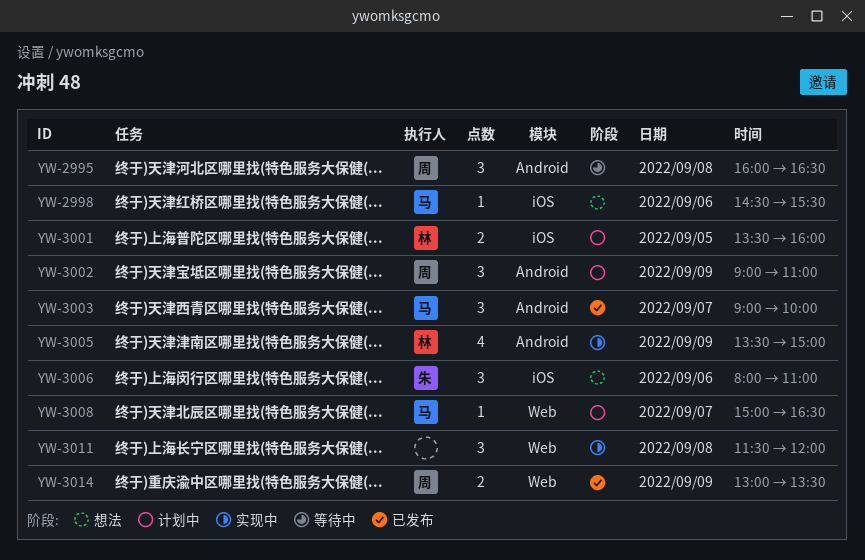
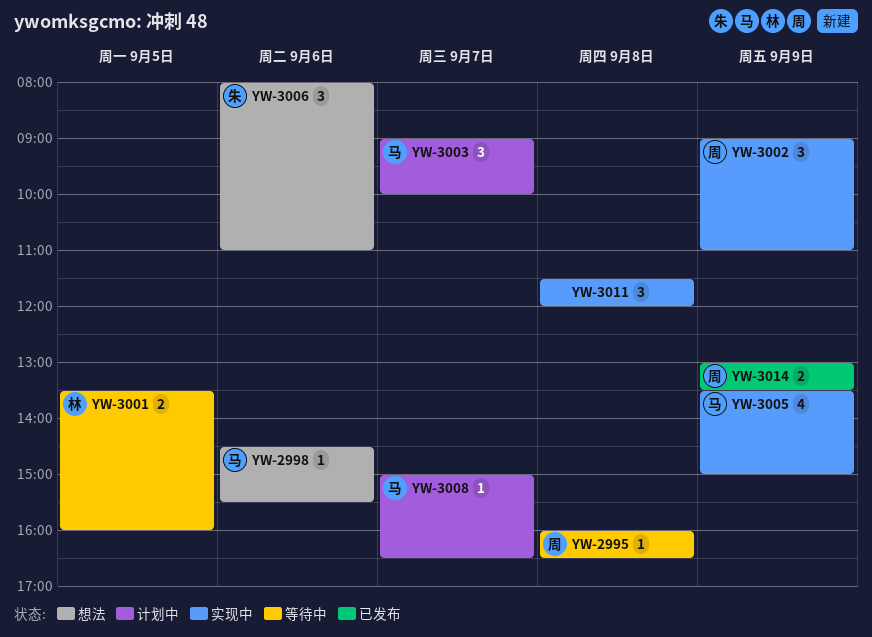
YW-2995, estimate: 3 -> 1
YW-3001, status: 计划中 -> 等待中
YW-3002, status: 计划中 -> 实现中
YW-3003, status: 已发布 -> 计划中
YW-3005, owner: 林 -> 马

